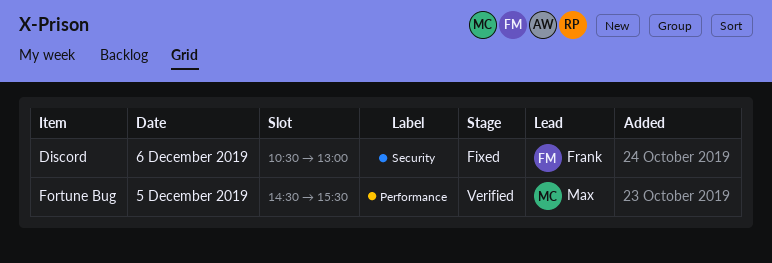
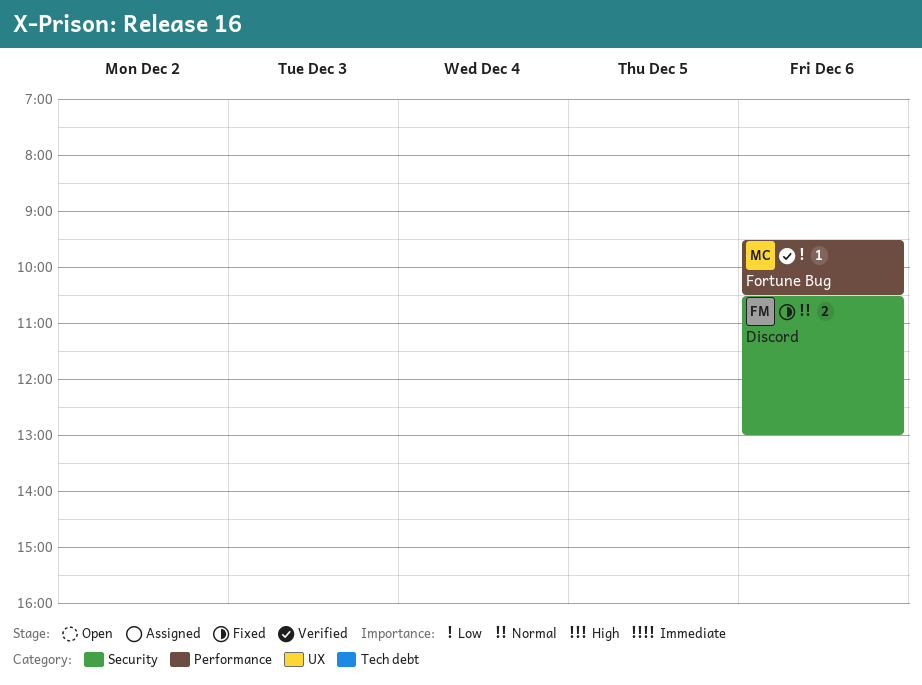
Fortune Bug, day: Dec 5 -> Dec 6
Fortune Bug, begins: 14:30 -> 09:30
Fortune Bug, ends: 15:30 -> 10:30

